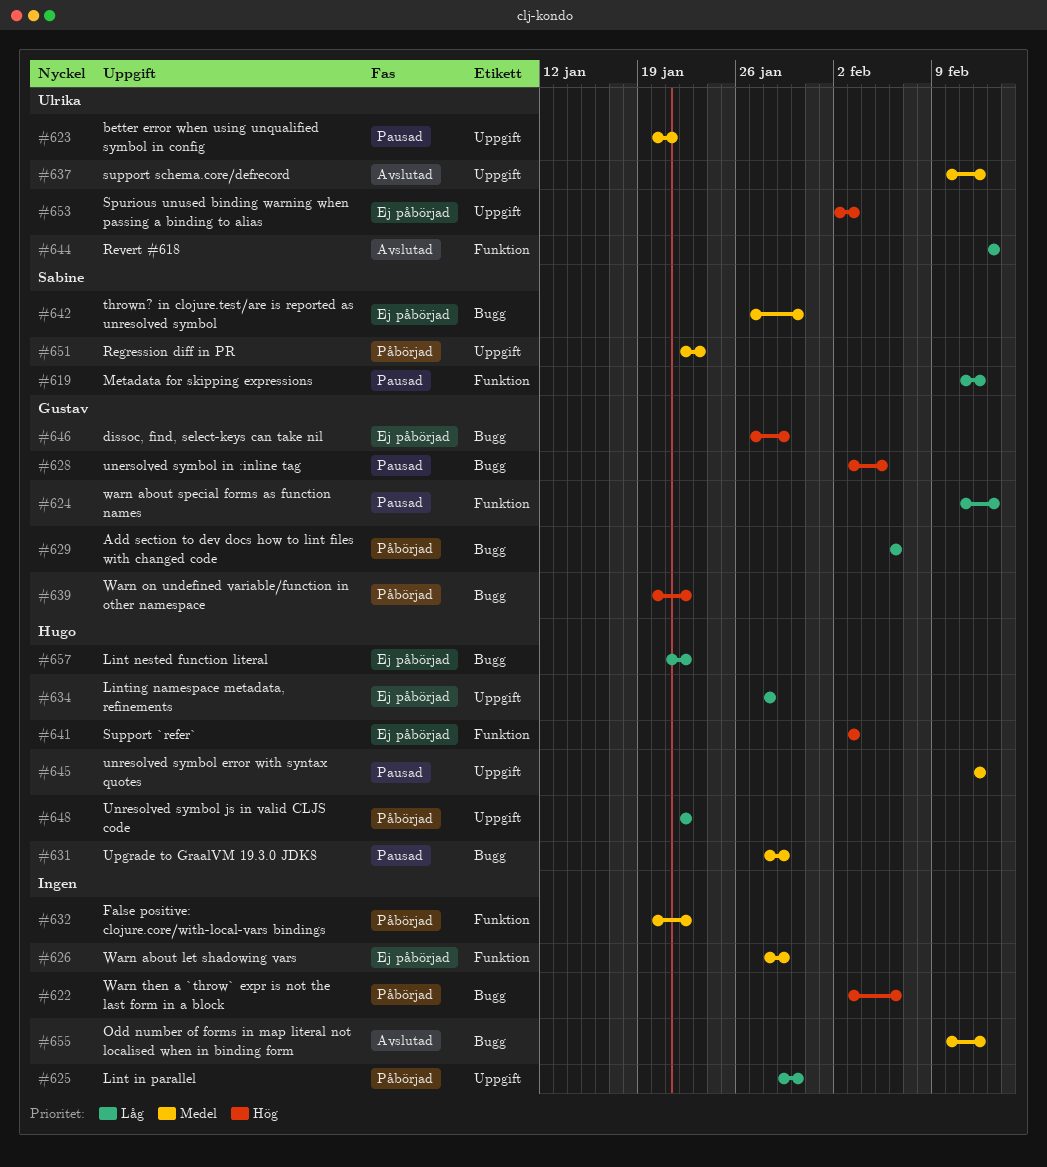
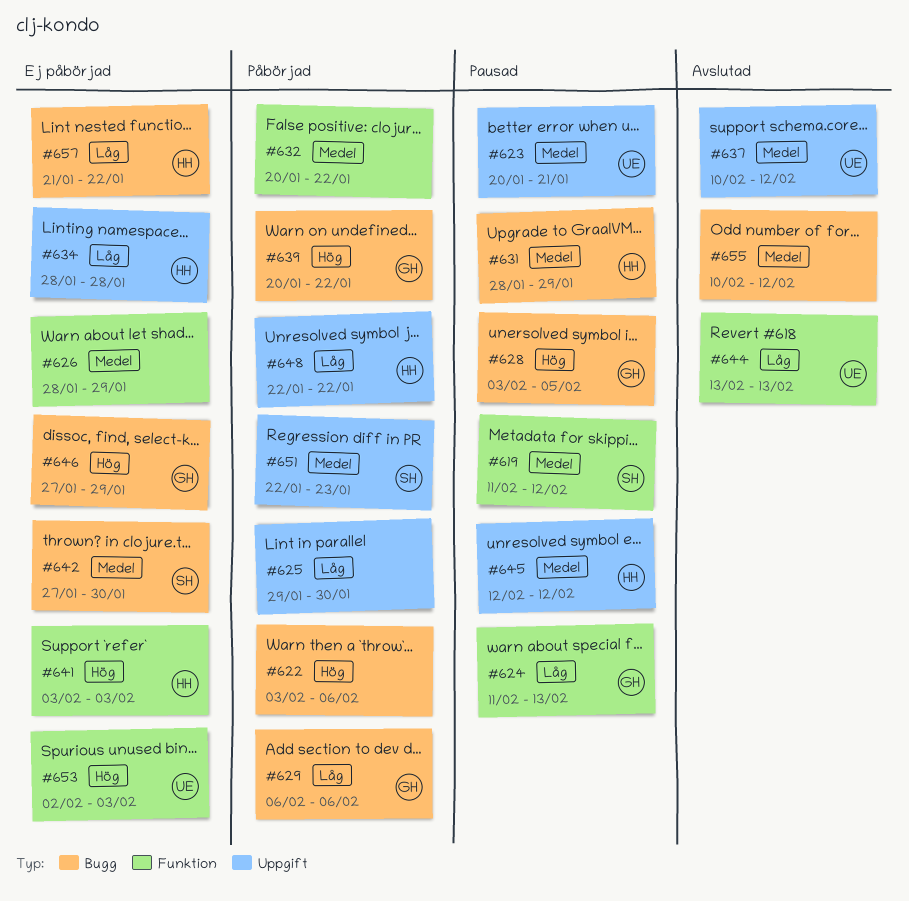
#619, priority: Låg -> Medel
#653, label: Uppgift -> Funktion

